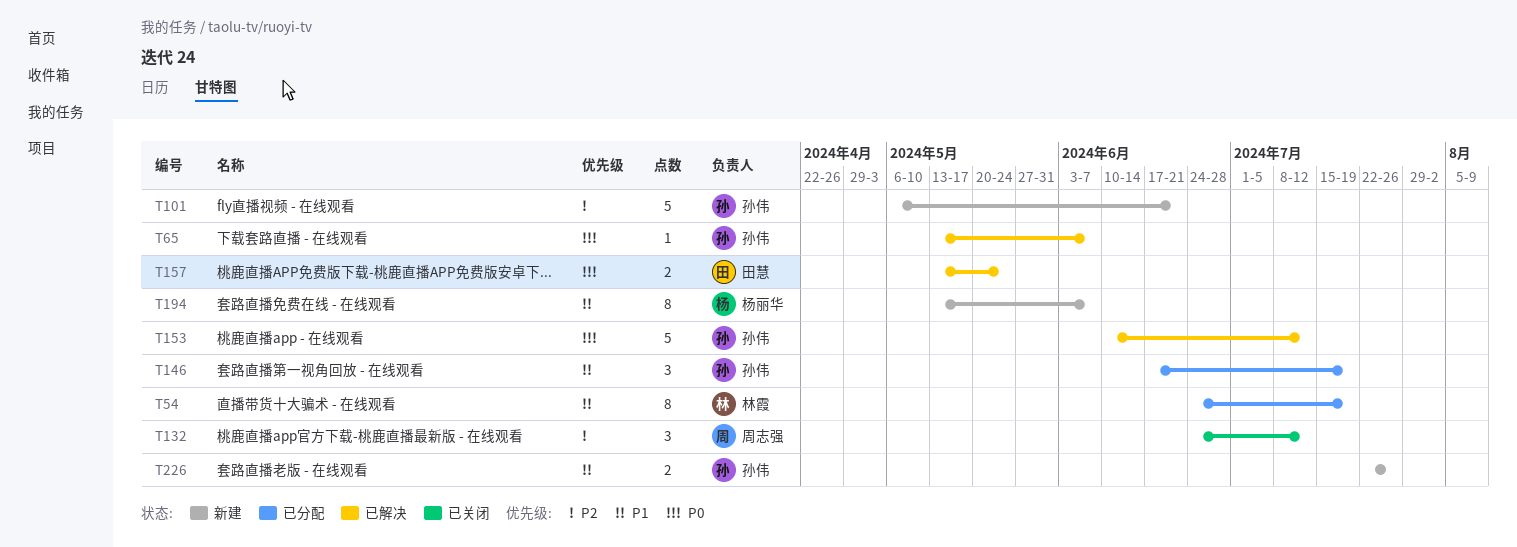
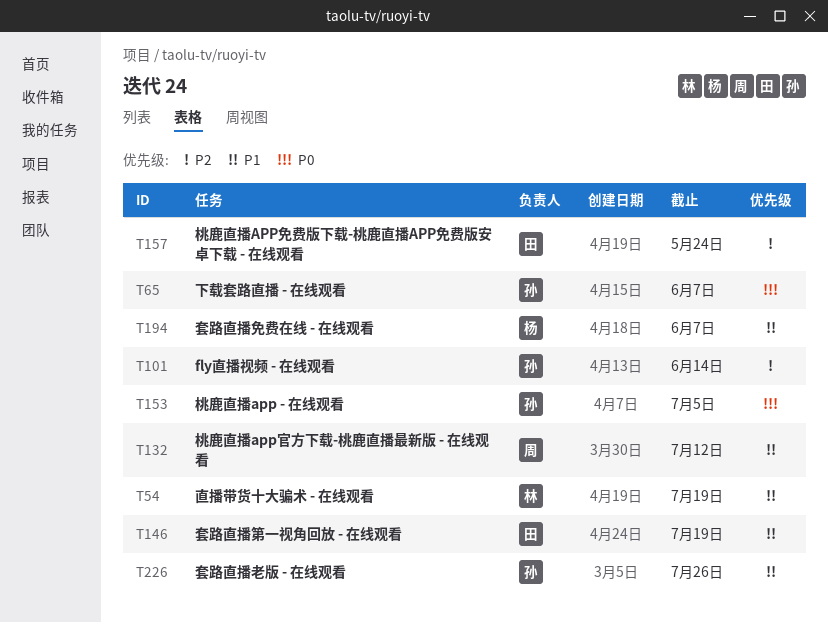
T101, due: Jun 21 -> Jun 14
T132, priority: P2 -> P1
T146, owner: 孙伟 -> 田慧
T153, due: Jul 12 -> Jul 5
T157, priority: P0 -> P2

